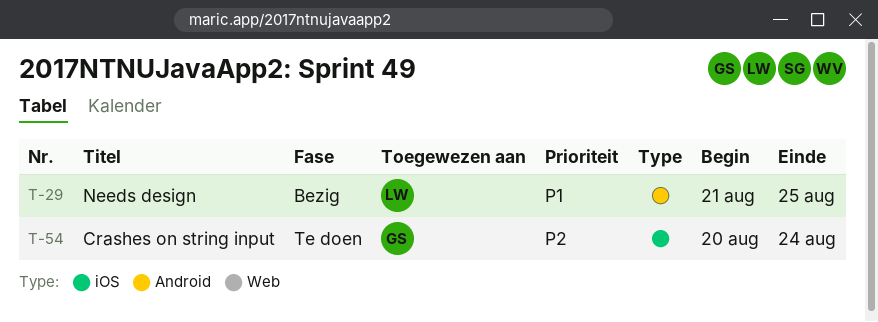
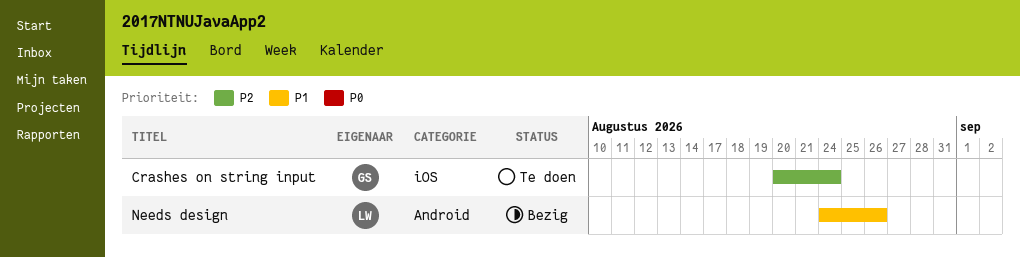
Needs design, start: Aug 21 -> Aug 24
Needs design, due: Aug 25 -> Aug 26

